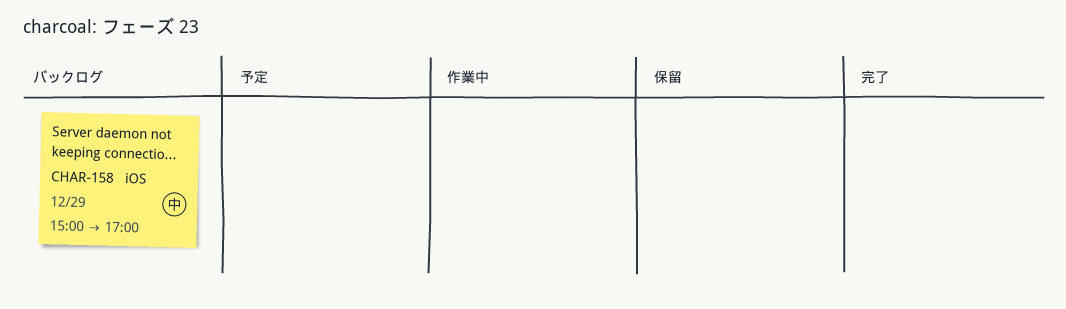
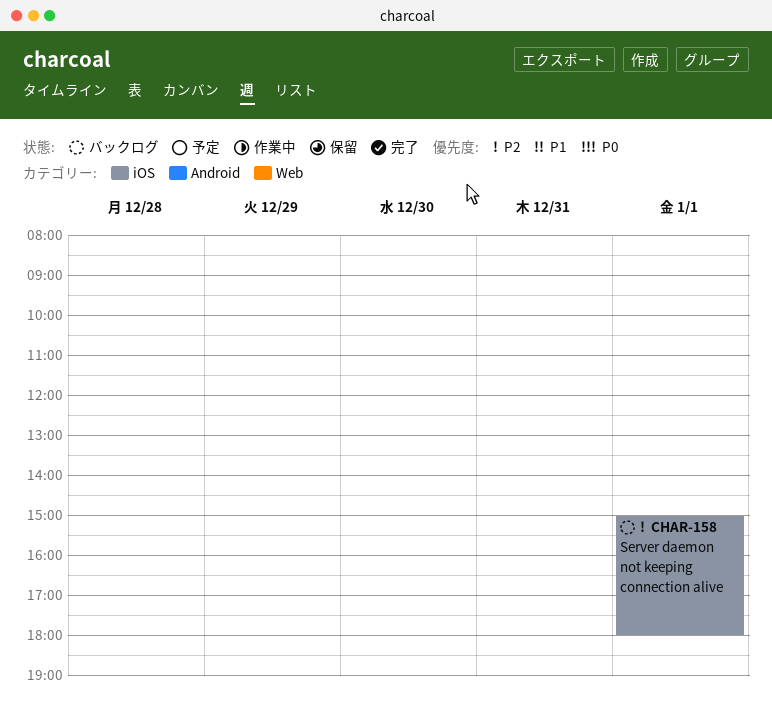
CHAR-158, day: Dec 29 -> Jan 1
CHAR-158, ends: 17:00 -> 18:00

